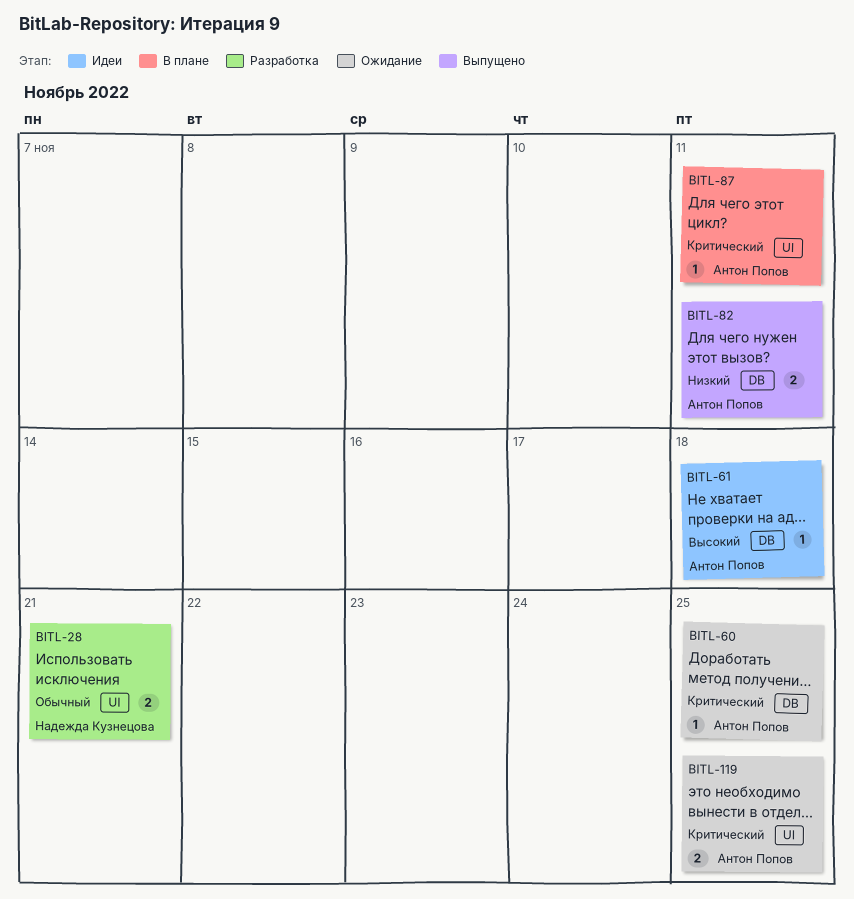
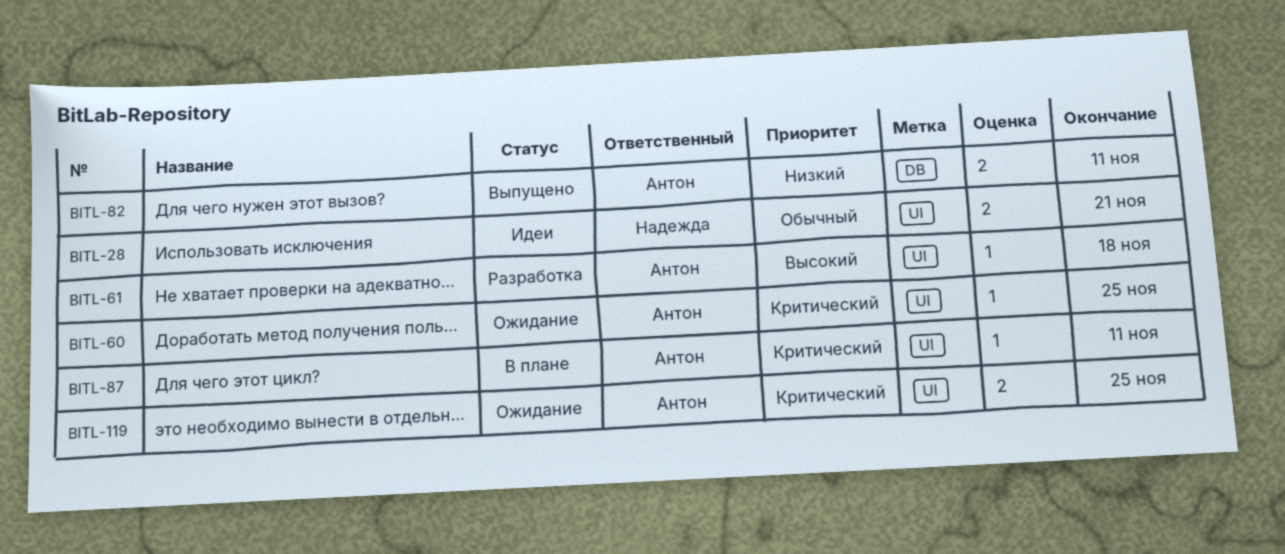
BITL-28, status: Разработка -> Идеи
BITL-60, label: DB -> UI
BITL-61, status: Идеи -> Разработка
BITL-61, label: DB -> UI

